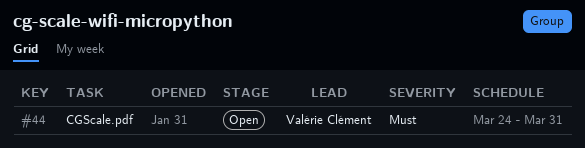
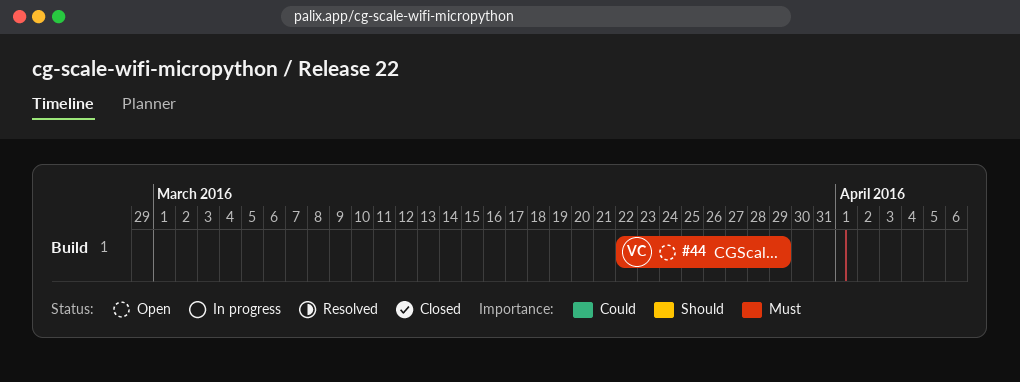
#44, start: Mar 24 -> Mar 22
#44, due: Mar 31 -> Mar 29

